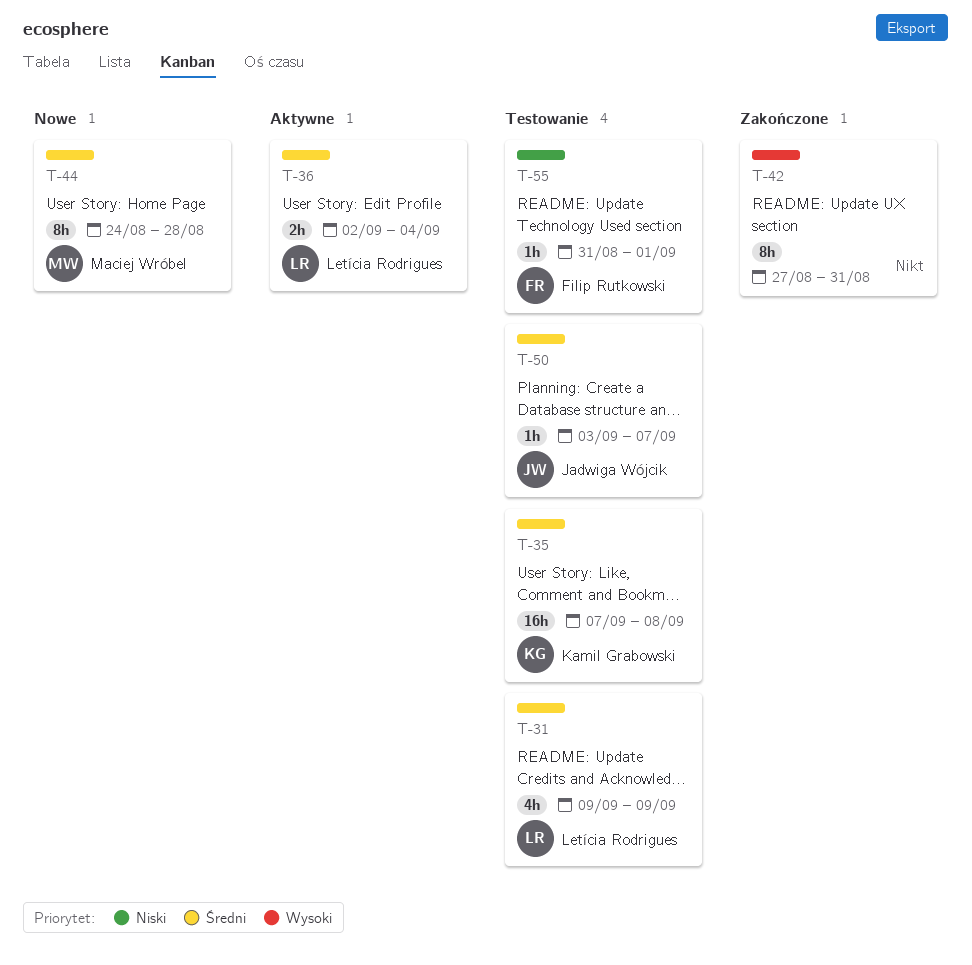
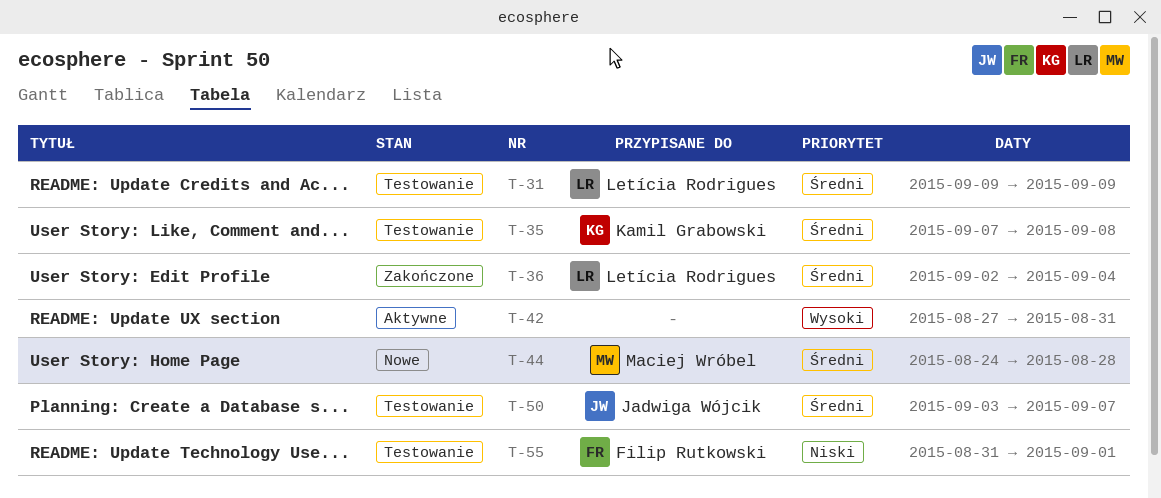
T-36, status: Aktywne -> Zakończone
T-42, status: Zakończone -> Aktywne

